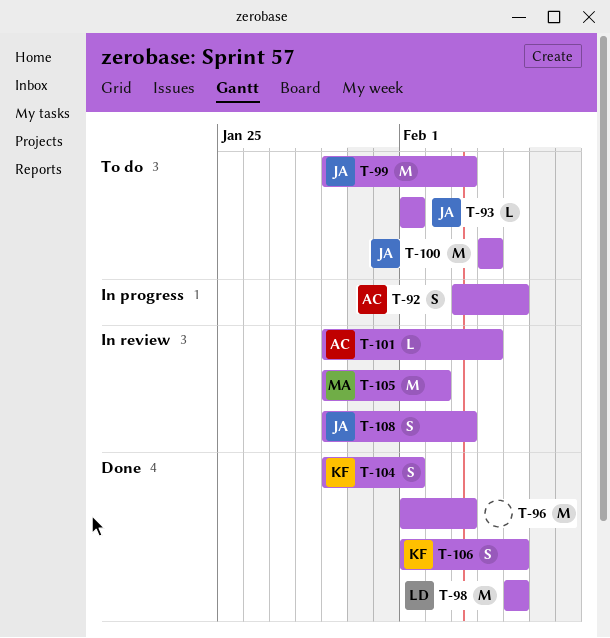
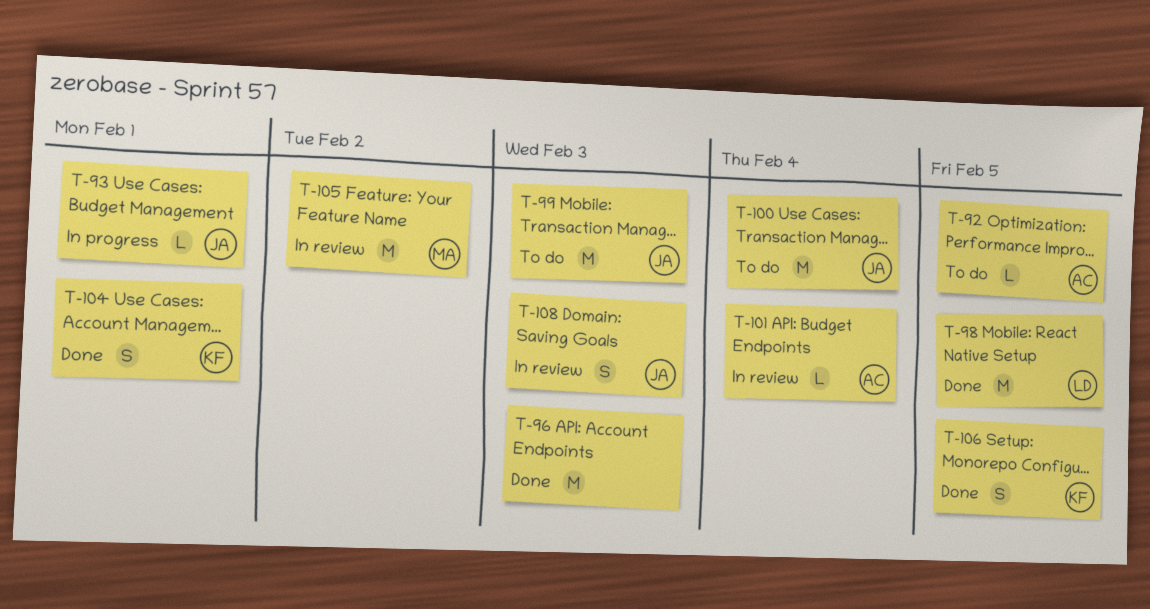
T-92, status: In progress -> To do
T-92, estimate: S -> L
T-93, status: To do -> In progress

